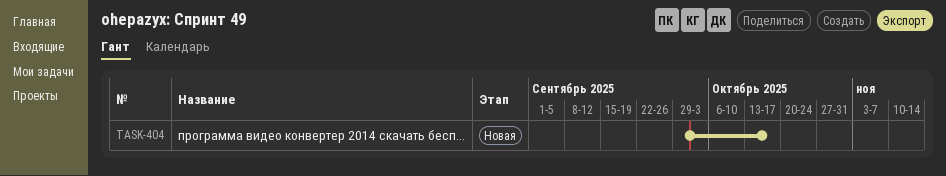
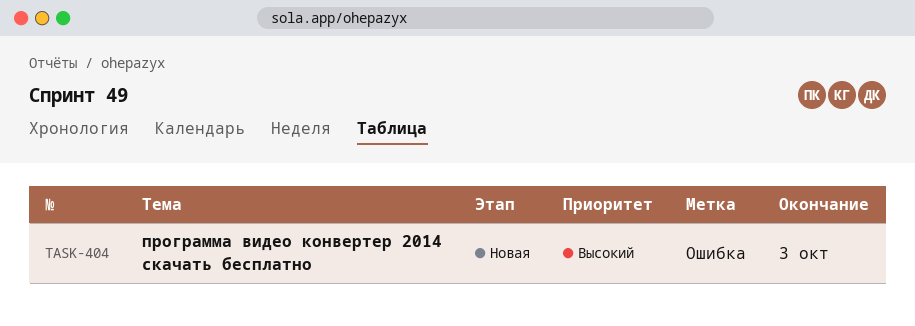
TASK-404, due: Oct 17 -> Oct 3

